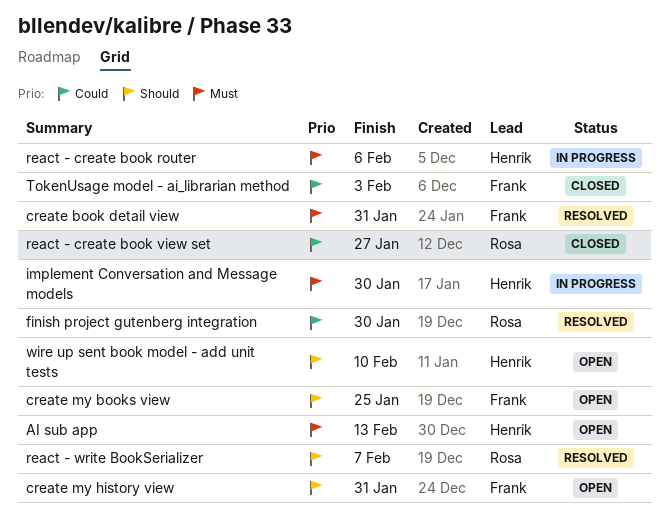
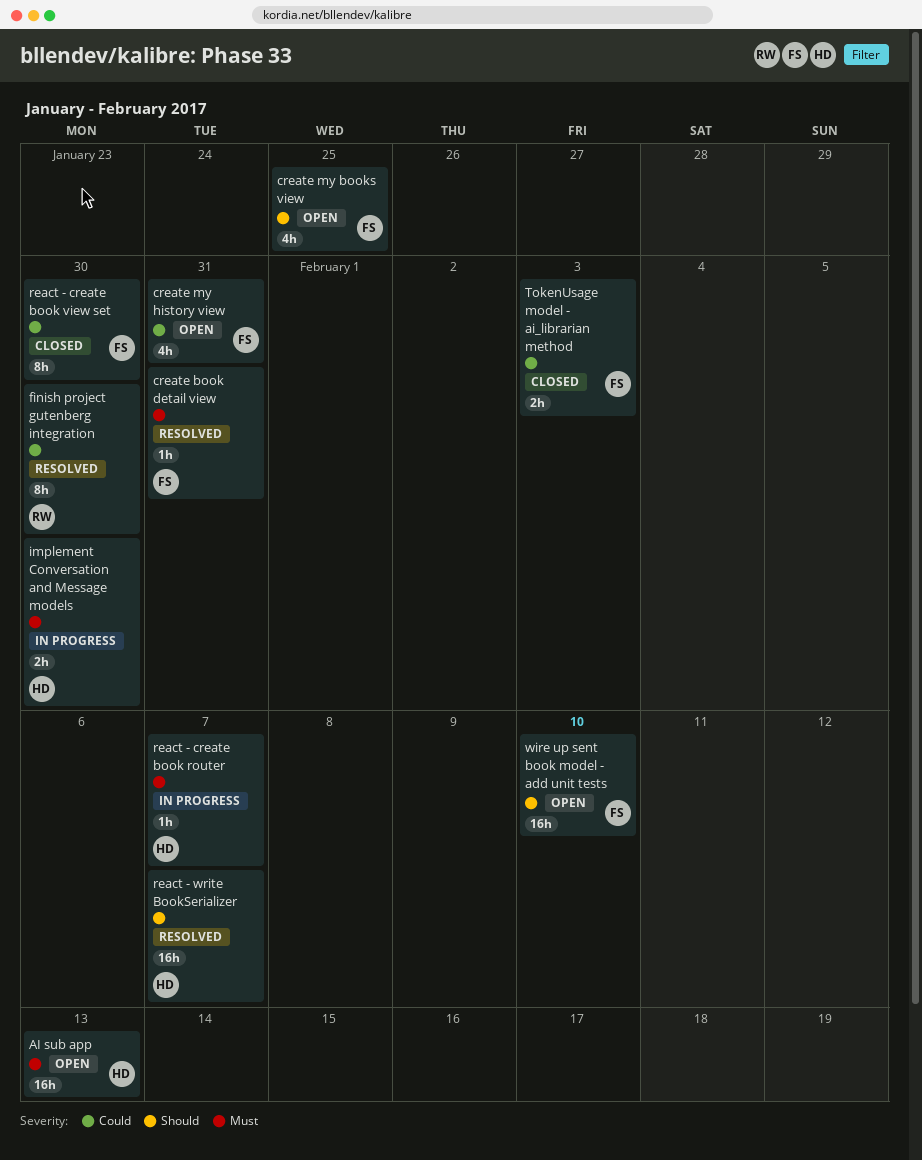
create my history view, priority: Should -> Could
react - create book router, due: Feb 6 -> Feb 7
react - create book view set, owner: Rosa -> Frank
react - create book view set, due: Jan 27 -> Jan 30
react - write BookSerializer, owner: Rosa -> Henrik
wire up sent book model - add unit tests, owner: Henrik -> Frank

